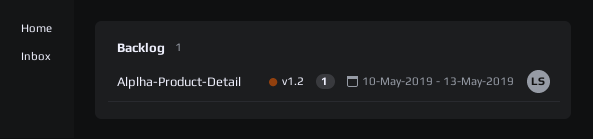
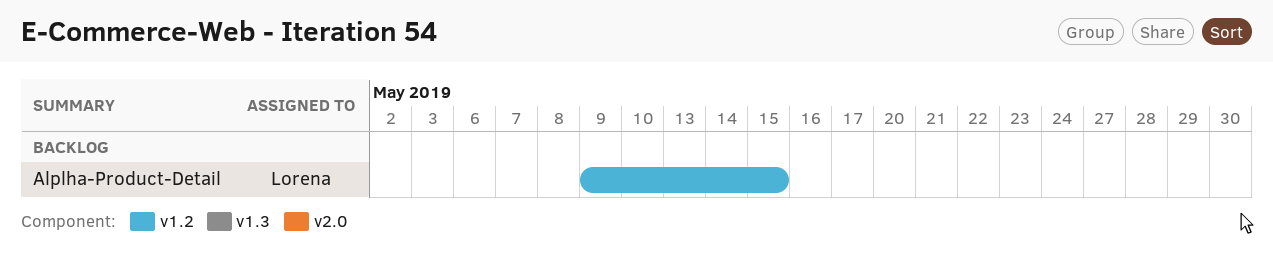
Alplha-Product-Detail, start: May 10 -> May 9
Alplha-Product-Detail, due: May 13 -> May 15

